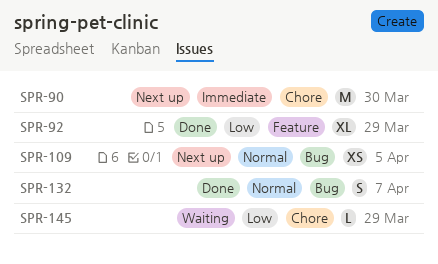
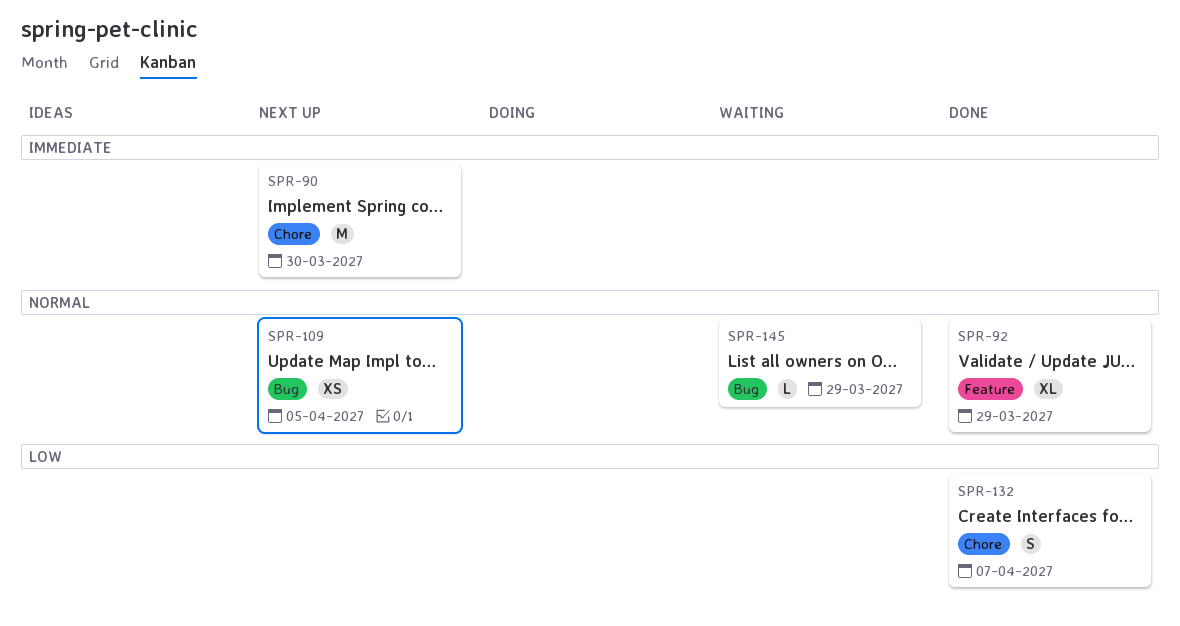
SPR-92, priority: Low -> Normal
SPR-132, priority: Normal -> Low
SPR-132, label: Bug -> Chore
SPR-145, priority: Low -> Normal
SPR-145, label: Chore -> Bug

